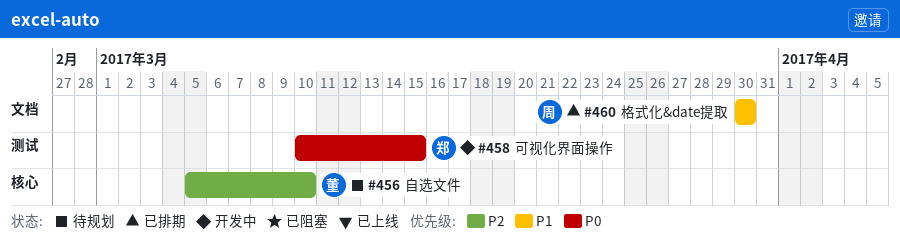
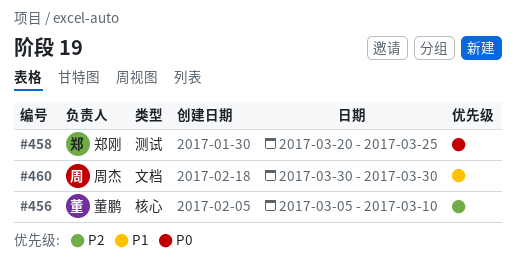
#458, start: Mar 10 -> Mar 20
#458, due: Mar 15 -> Mar 25

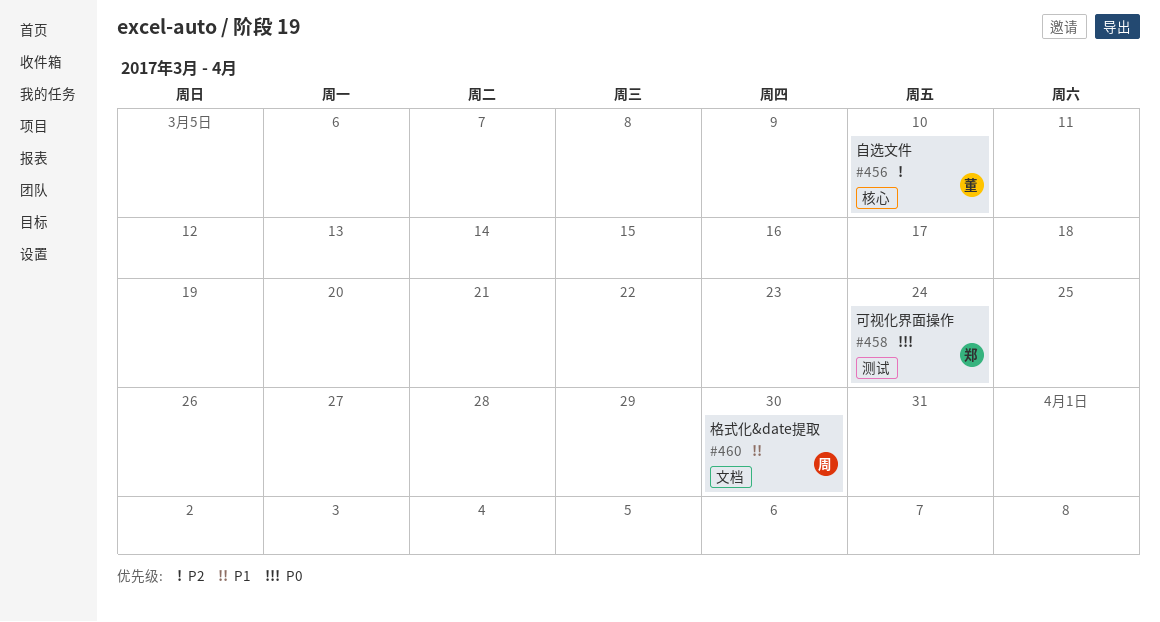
#458, due: Mar 25 -> Mar 24

